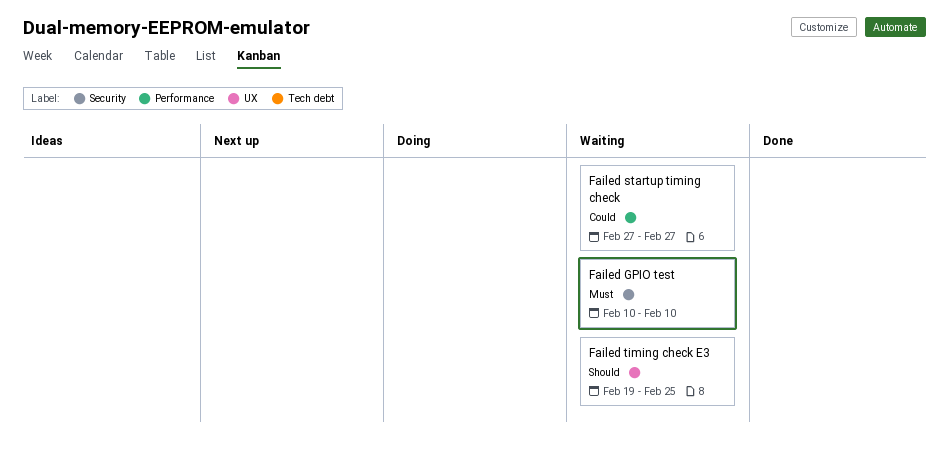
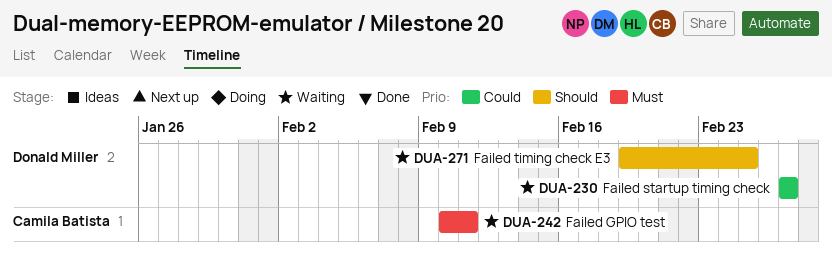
Failed GPIO test, due: Feb 10 -> Feb 11

